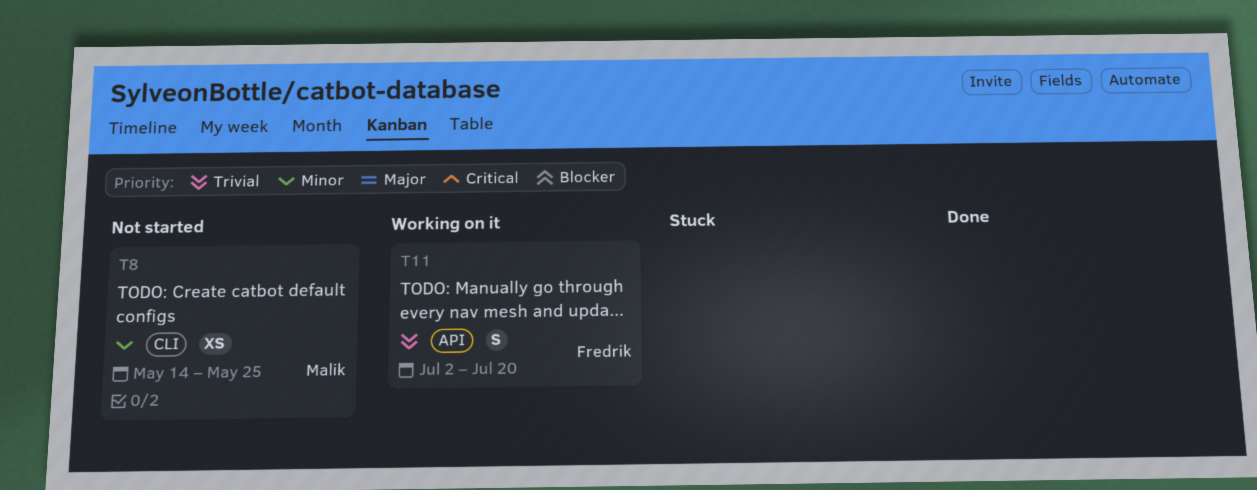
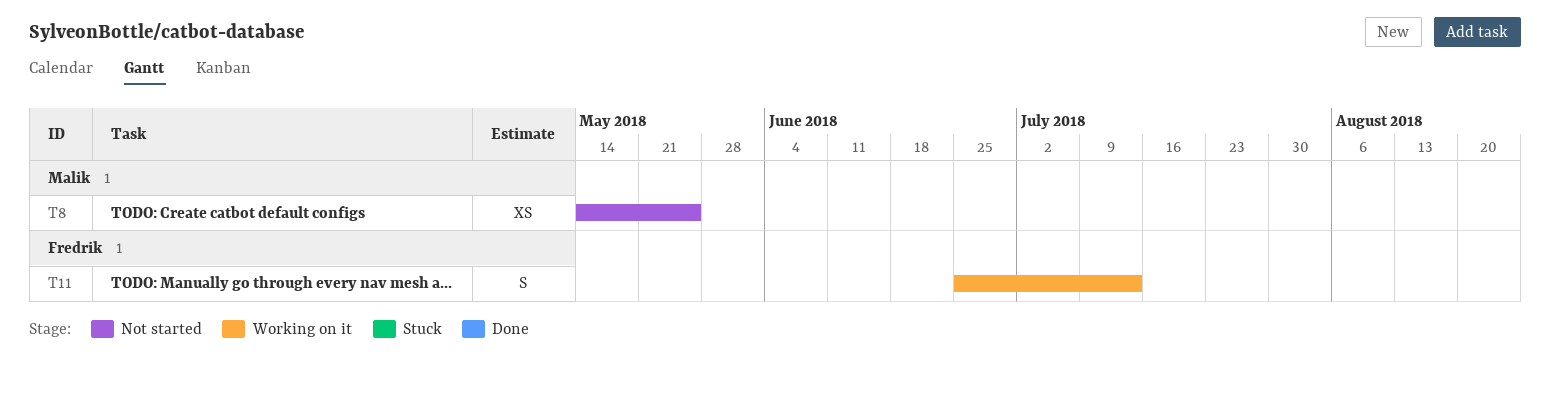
T11, start: Jul 2 -> Jun 25
T11, due: Jul 20 -> Jul 13

